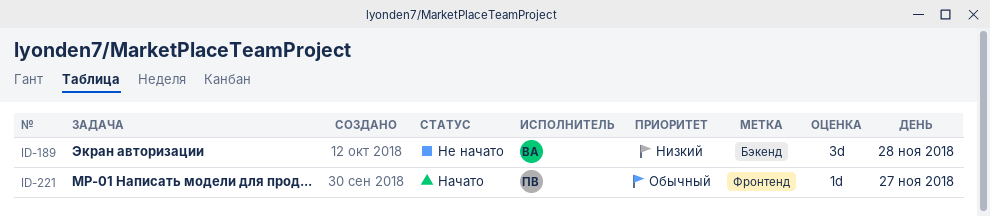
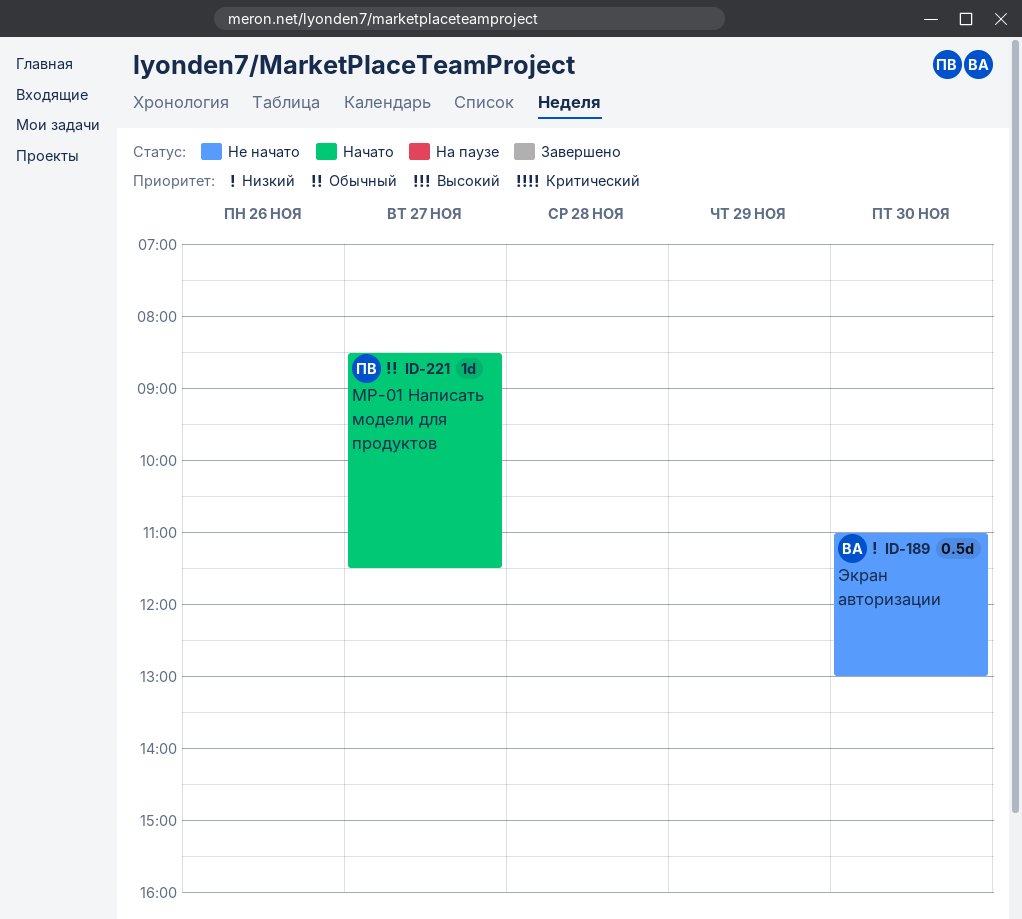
ID-189, estimate: 3d -> 0.5d
ID-189, day: Nov 28 -> Nov 30

